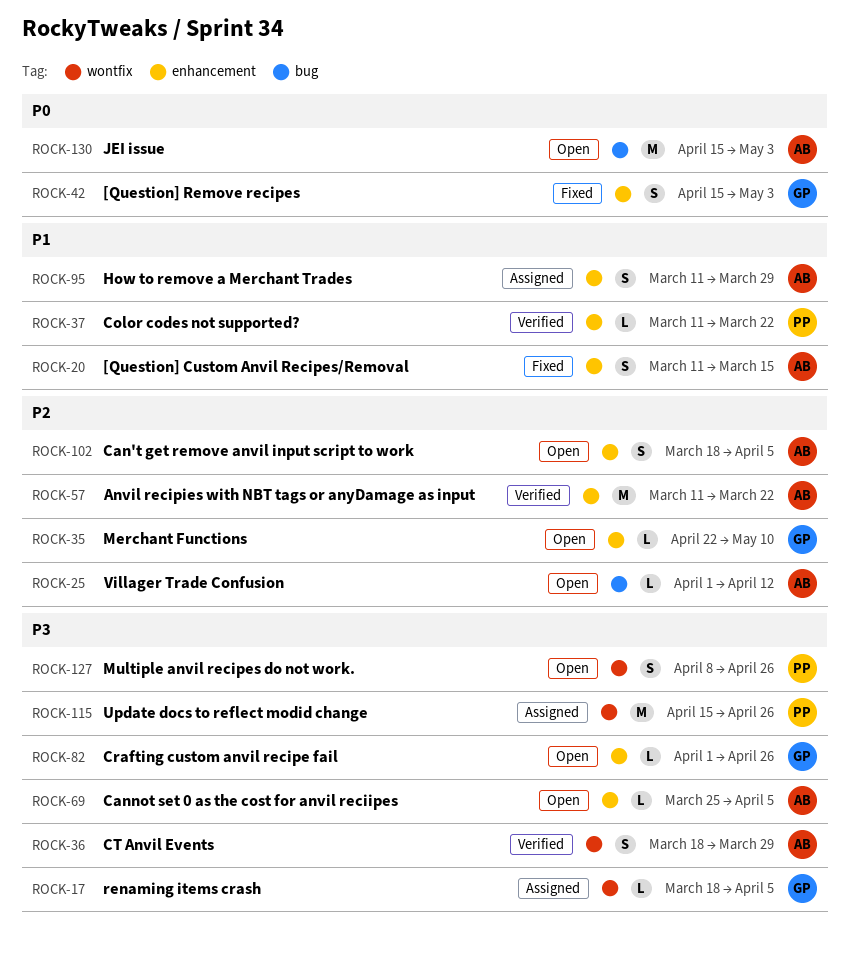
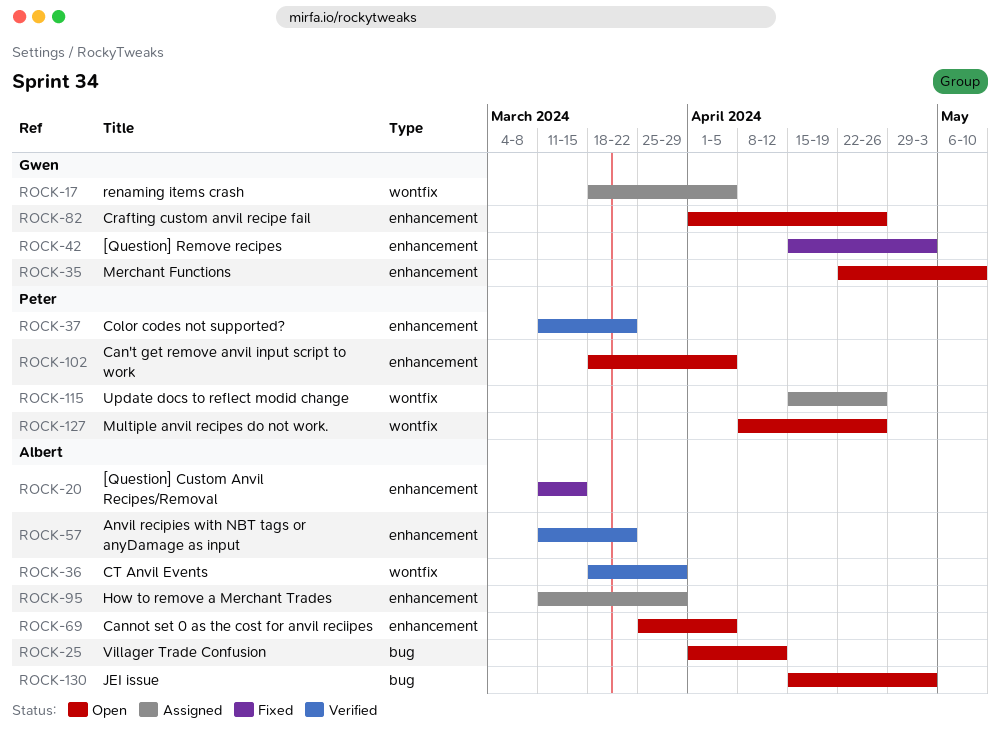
ROCK-102, owner: Albert -> Peter

